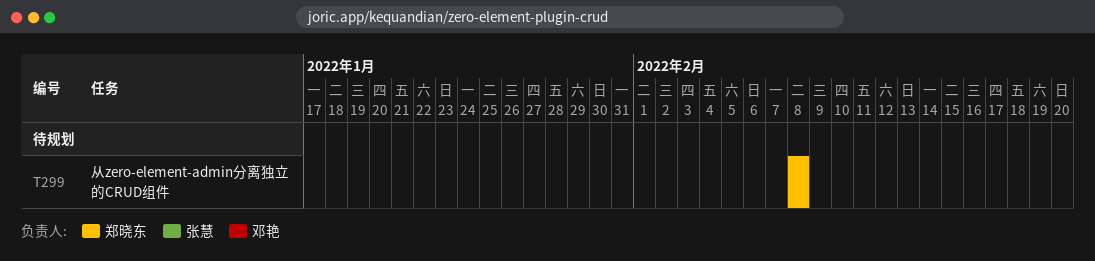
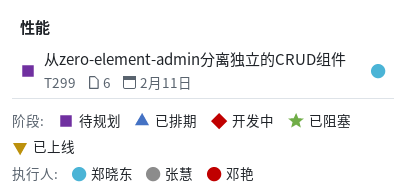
T299, due: Feb 8 -> Feb 11

